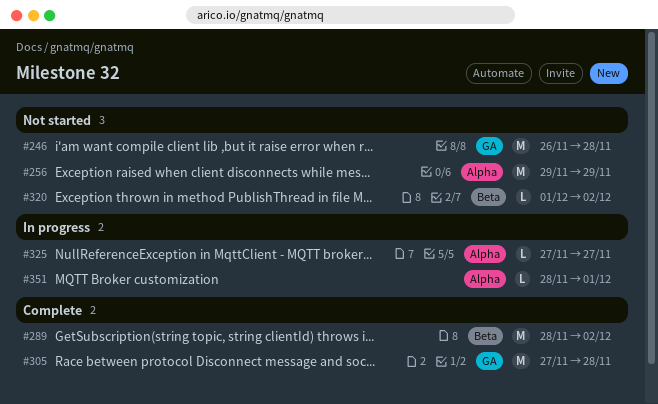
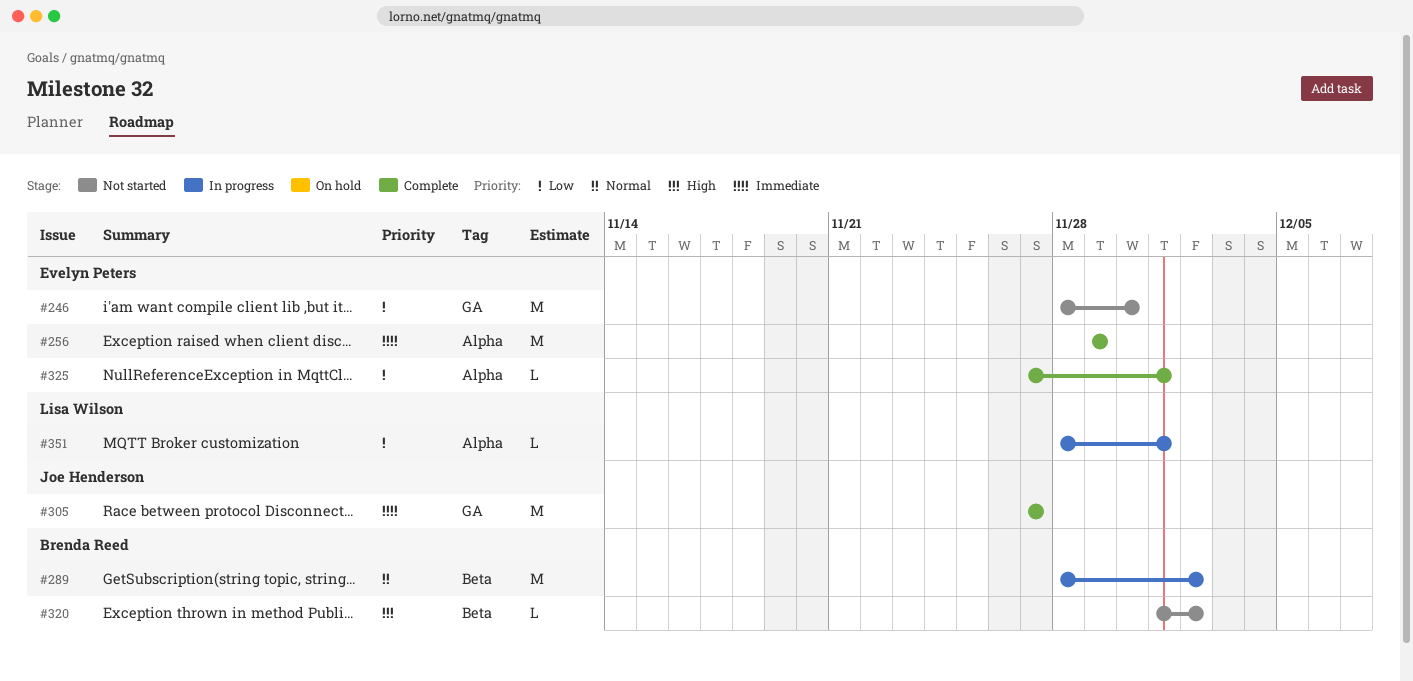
#246, start: Nov 26 -> Nov 28
#246, due: Nov 28 -> Nov 30
#256, status: Not started -> Complete
#289, status: Complete -> In progress
#305, due: Nov 28 -> Nov 27
#325, status: In progress -> Complete
#325, due: Nov 27 -> Dec 1

